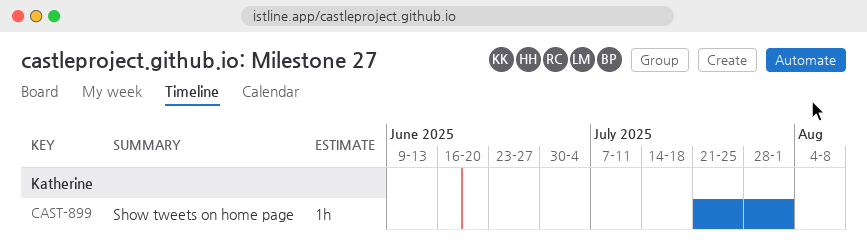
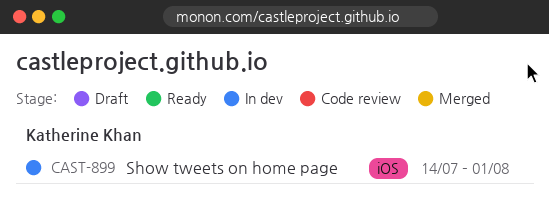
CAST-899, start: Jul 21 -> Jul 14

